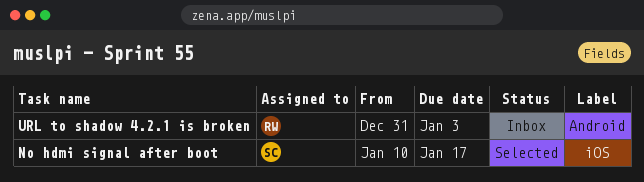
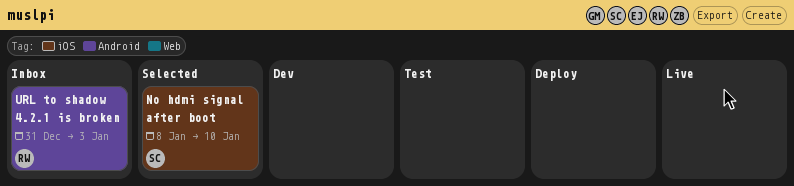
No hdmi signal after boot, start: Jan 10 -> Jan 8
No hdmi signal after boot, due: Jan 17 -> Jan 10

